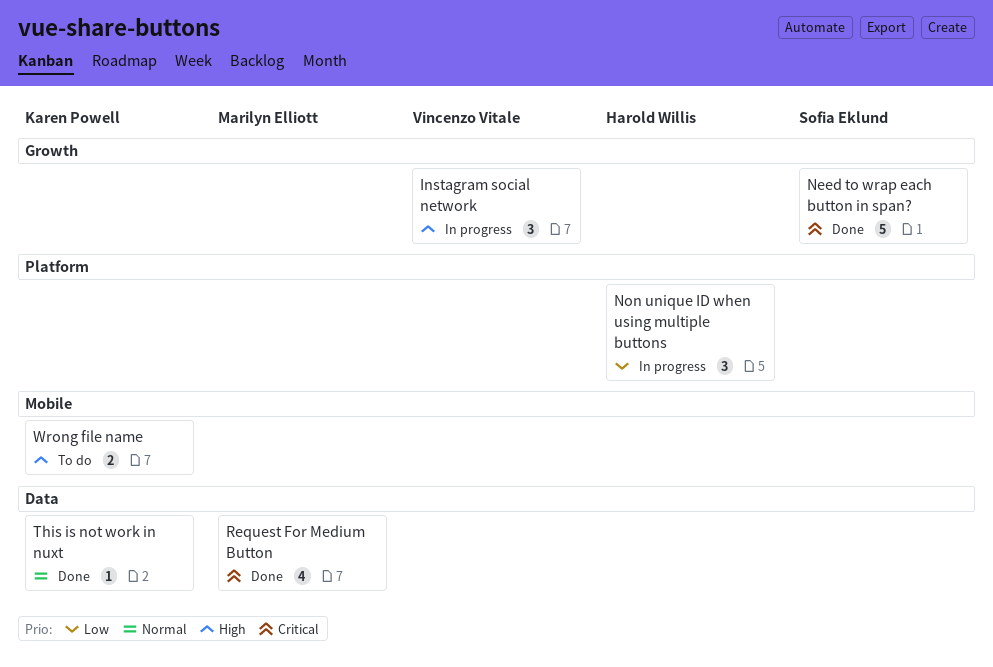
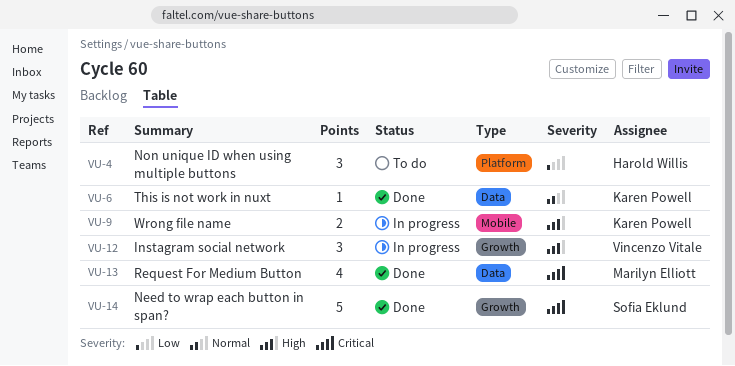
Non unique ID when using multiple buttons, status: In progress -> To do
Wrong file name, status: To do -> In progress

